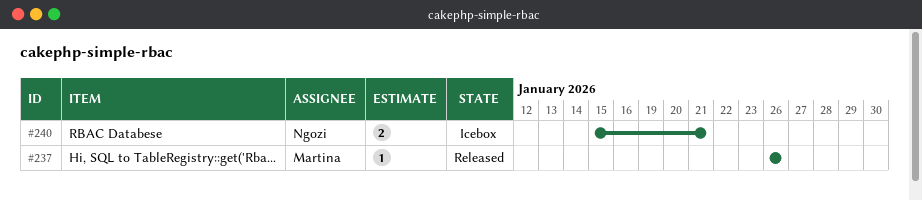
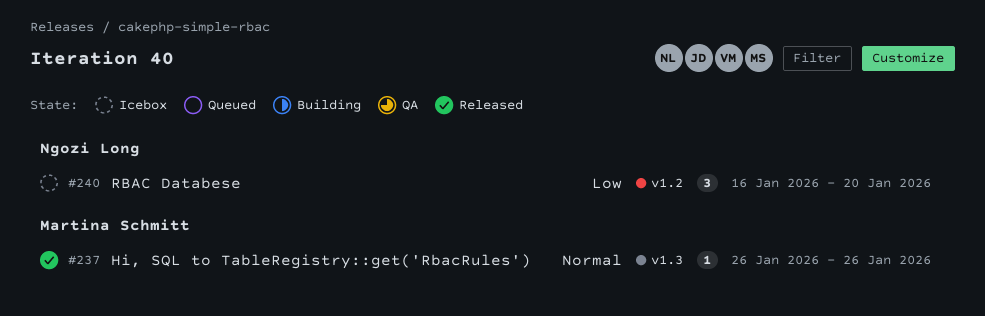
#240, estimate: 2 -> 3
#240, start: Jan 15 -> Jan 16
#240, due: Jan 21 -> Jan 20

